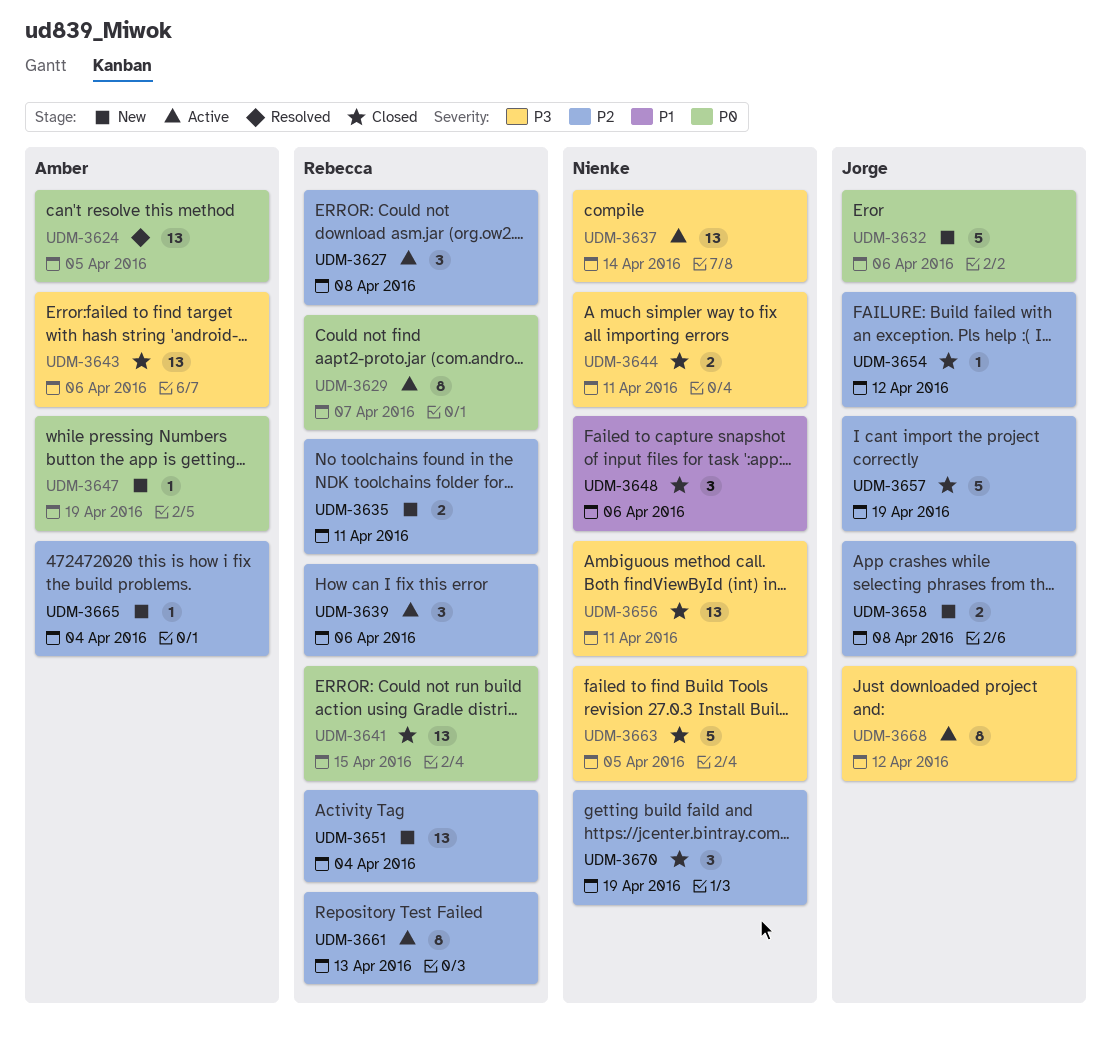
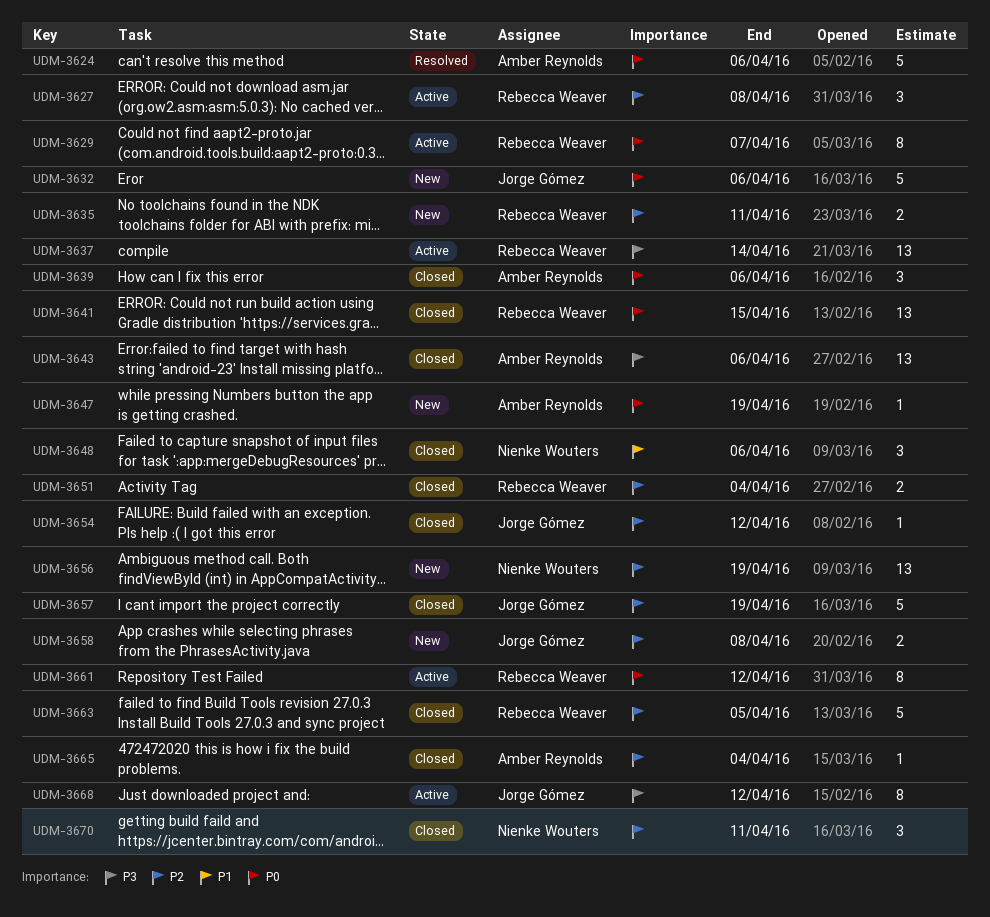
UDM-3624, estimate: 13 -> 5
UDM-3624, due: Apr 5 -> Apr 6
UDM-3637, owner: Nienke Wouters -> Rebecca Weaver
UDM-3639, status: Active -> Closed
UDM-3639, owner: Rebecca Weaver -> Amber Reynolds
UDM-3639, priority: P2 -> P0
UDM-3644: present -> none
UDM-3651, status: New -> Closed
UDM-3651, estimate: 13 -> 2
UDM-3656, status: Closed -> New
UDM-3656, priority: P3 -> P2
UDM-3656, due: Apr 11 -> Apr 19
UDM-3661, priority: P2 -> P0
UDM-3661, due: Apr 13 -> Apr 12
UDM-3663, owner: Nienke Wouters -> Rebecca Weaver
UDM-3663, priority: P3 -> P2
UDM-3665, status: New -> Closed
UDM-3670, due: Apr 19 -> Apr 11

